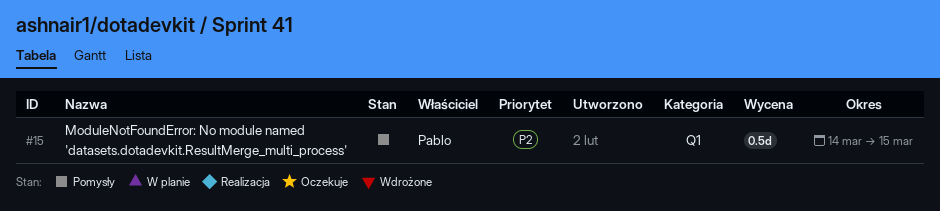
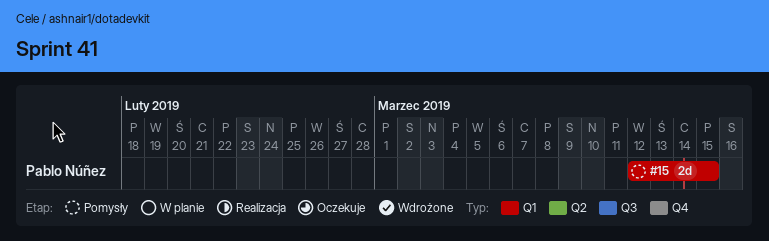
#15, estimate: 0.5d -> 2d
#15, start: Mar 14 -> Mar 12

